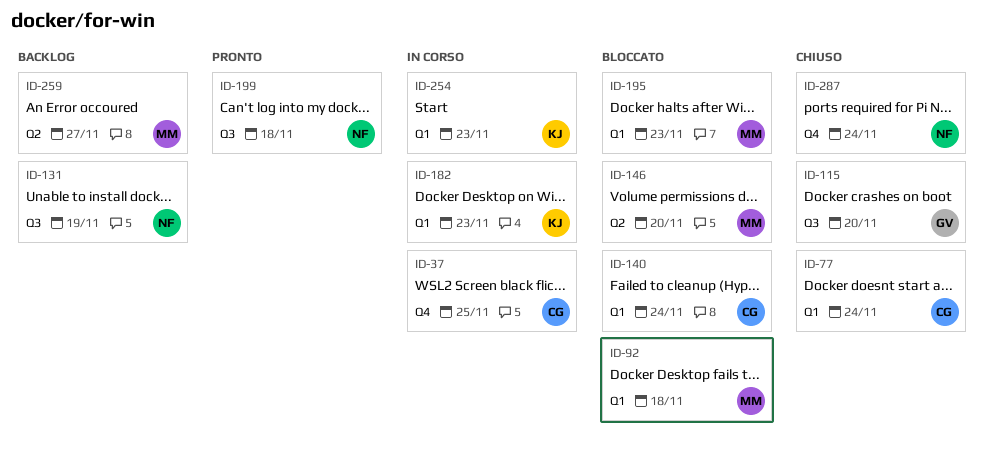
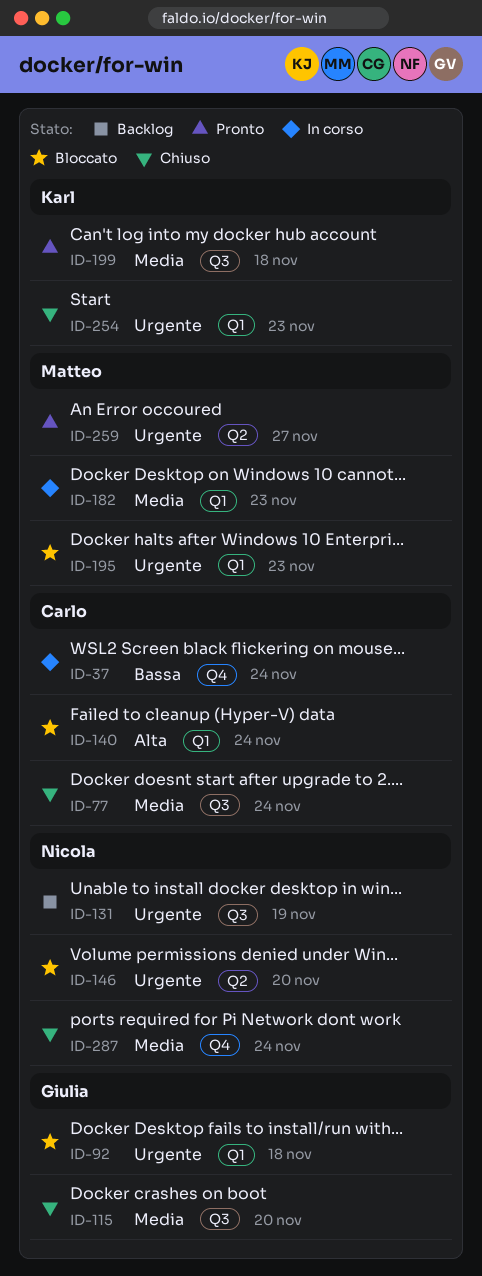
ID-37, due: Nov 25 -> Nov 24
ID-77, label: Q1 -> Q3
ID-92, owner: Matteo -> Giulia
ID-146, owner: Matteo -> Nicola
ID-182, owner: Karl -> Matteo
ID-199, owner: Nicola -> Karl
ID-254, status: In corso -> Chiuso
ID-259, status: Backlog -> Pronto

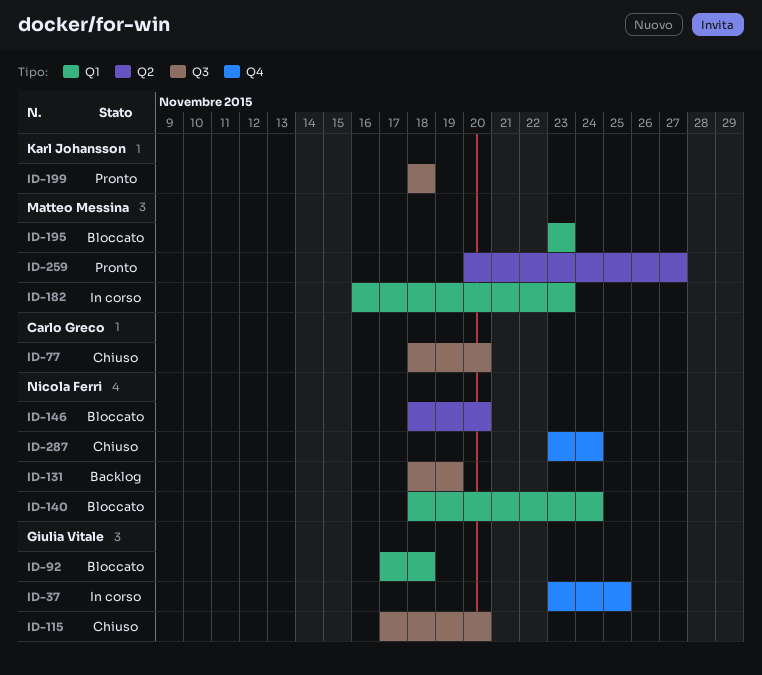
ID-37, owner: Carlo Greco -> Giulia Vitale
ID-37, due: Nov 24 -> Nov 25
ID-77, due: Nov 24 -> Nov 20
ID-140, owner: Carlo Greco -> Nicola Ferri
ID-254: present -> none

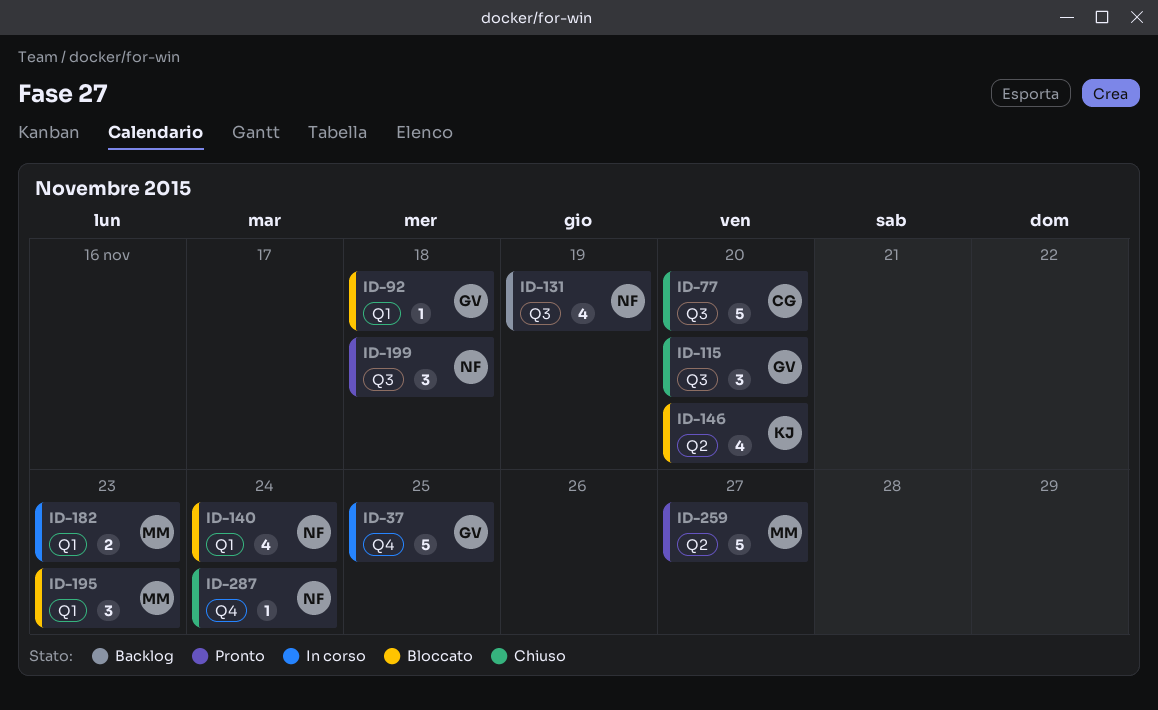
ID-146, owner: Nicola Ferri -> Karl Johansson
ID-199, owner: Karl Johansson -> Nicola Ferri

